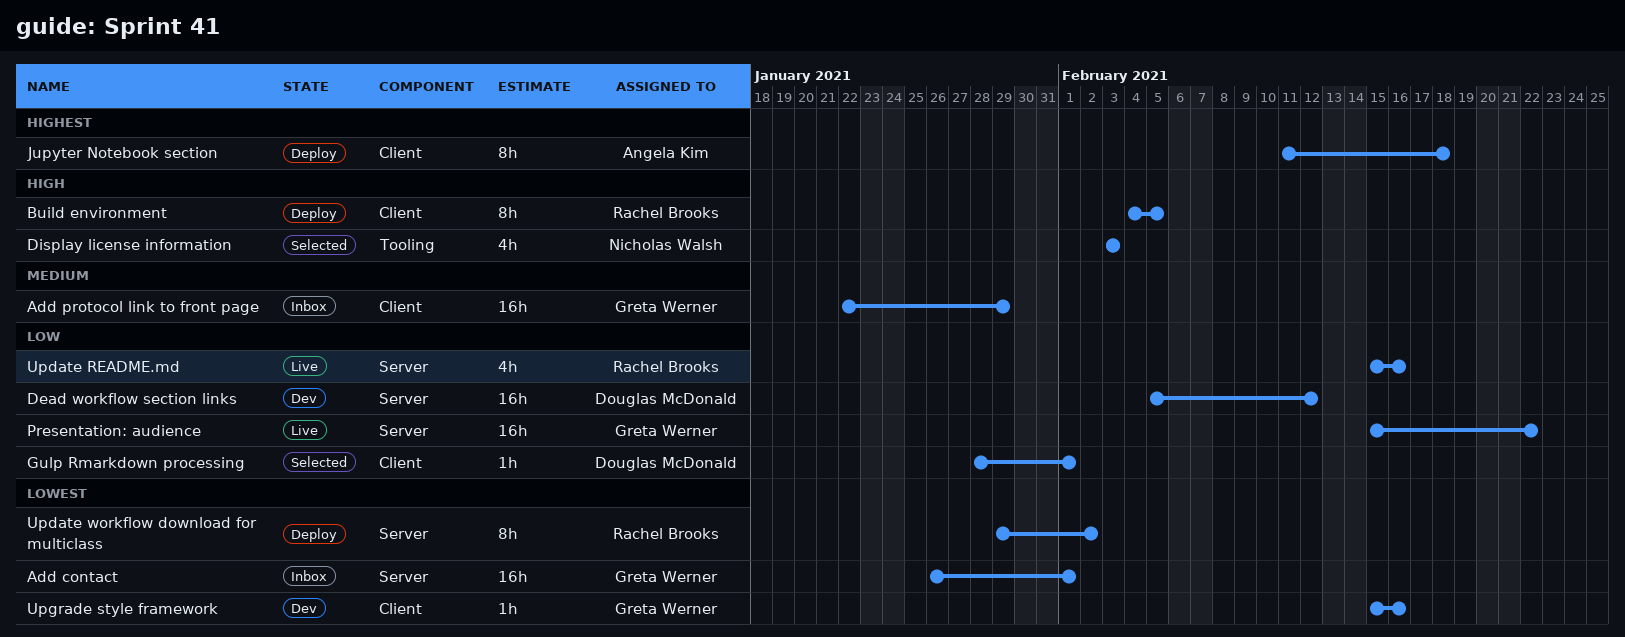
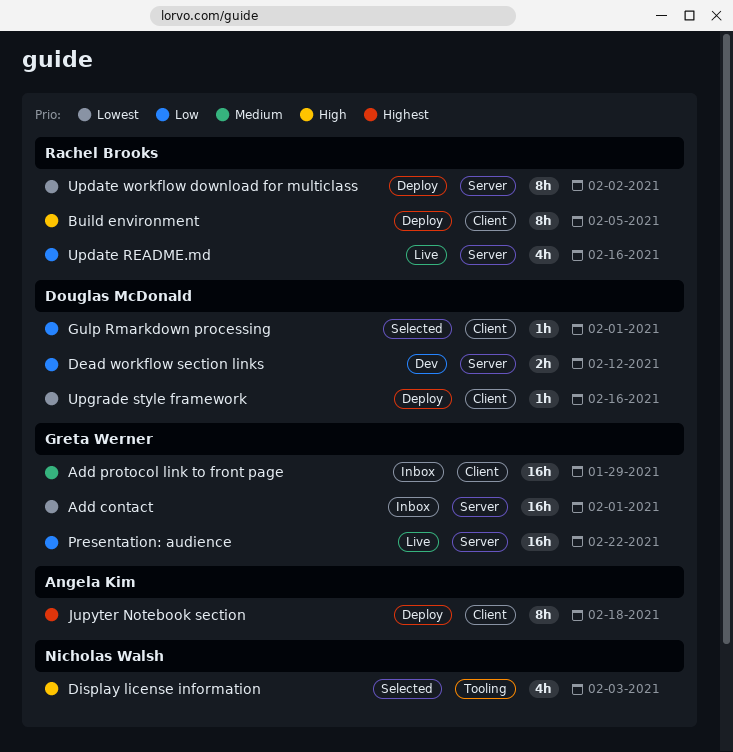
Dead workflow section links, estimate: 16h -> 2h
Upgrade style framework, status: Dev -> Deploy
Upgrade style framework, owner: Greta Werner -> Douglas McDonald

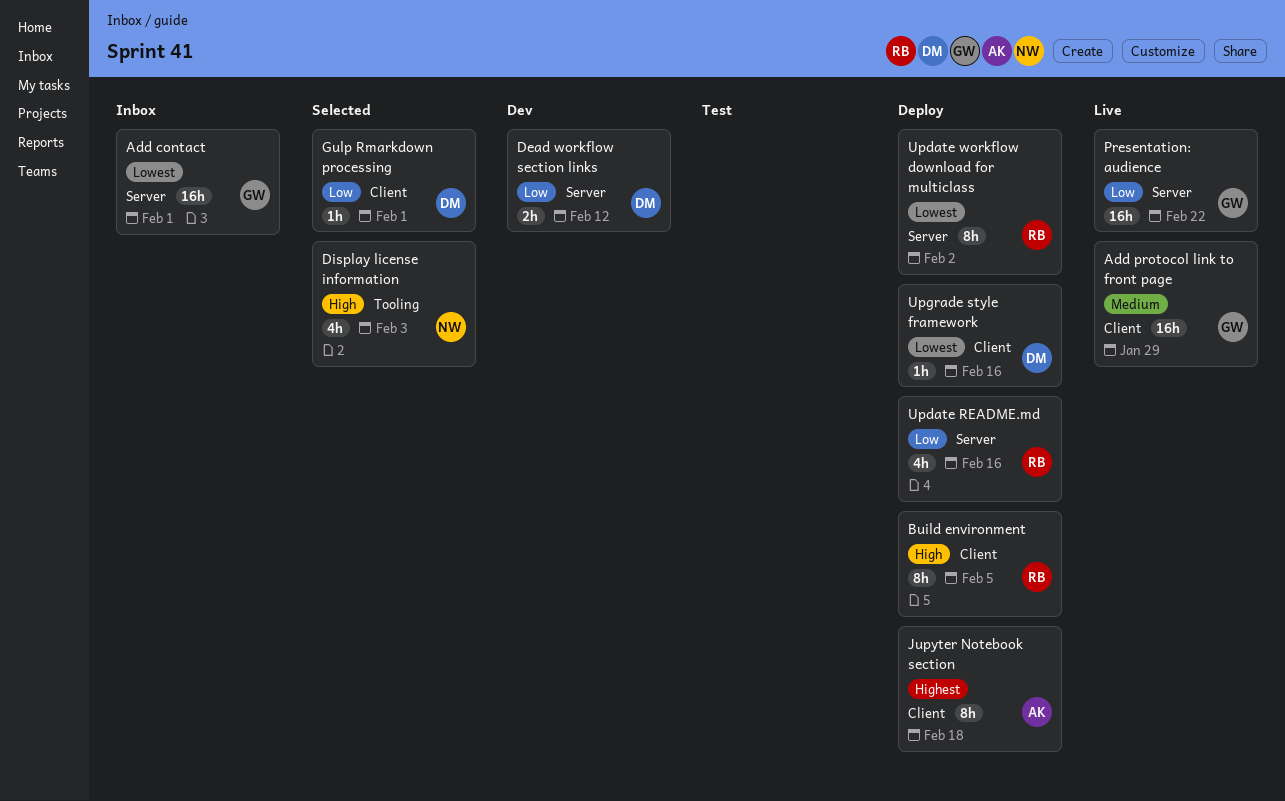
Add protocol link to front page, status: Inbox -> Live
Update README.md, status: Live -> Deploy

